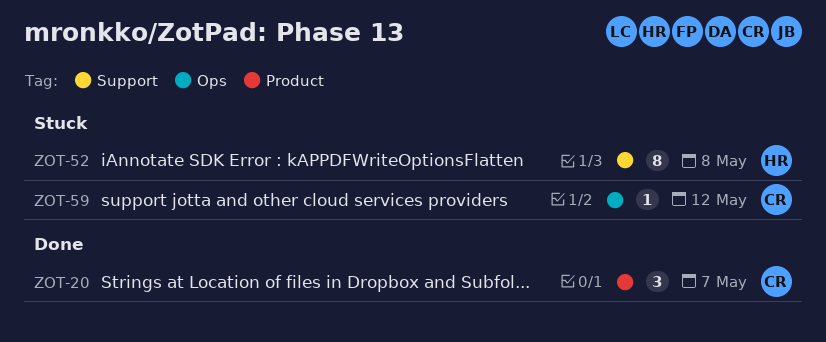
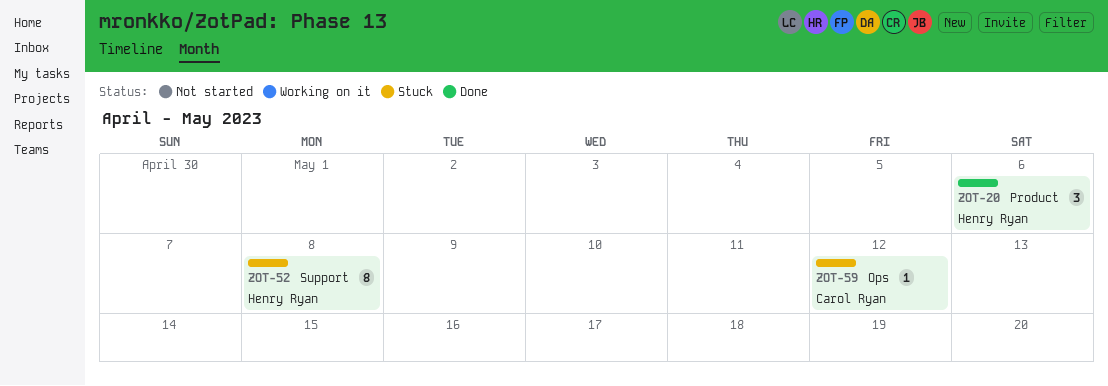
ZOT-20, owner: Carol Ryan -> Henry Ryan
ZOT-20, due: May 7 -> May 6

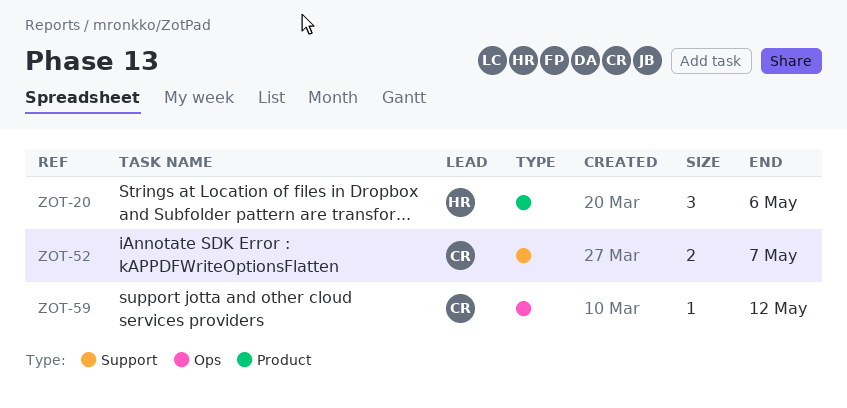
ZOT-52, owner: Henry Ryan -> Carol Ryan
ZOT-52, estimate: 8 -> 2
ZOT-52, due: May 8 -> May 7

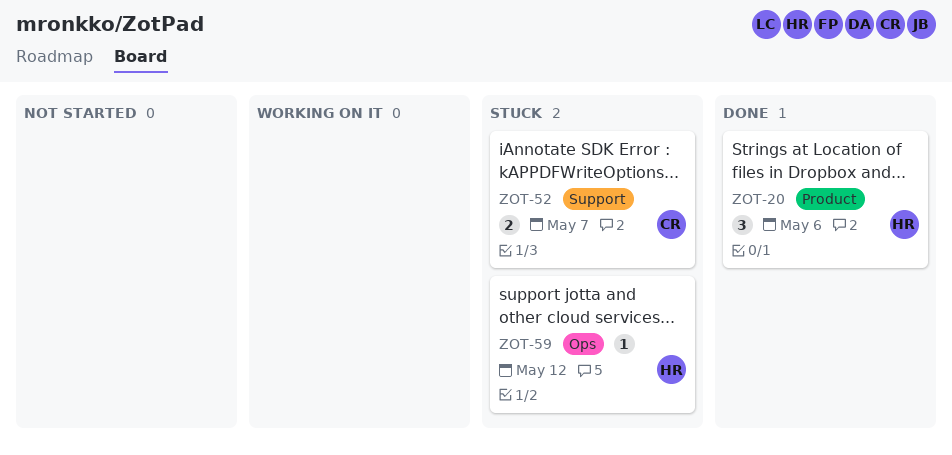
ZOT-59, owner: CR -> HR

